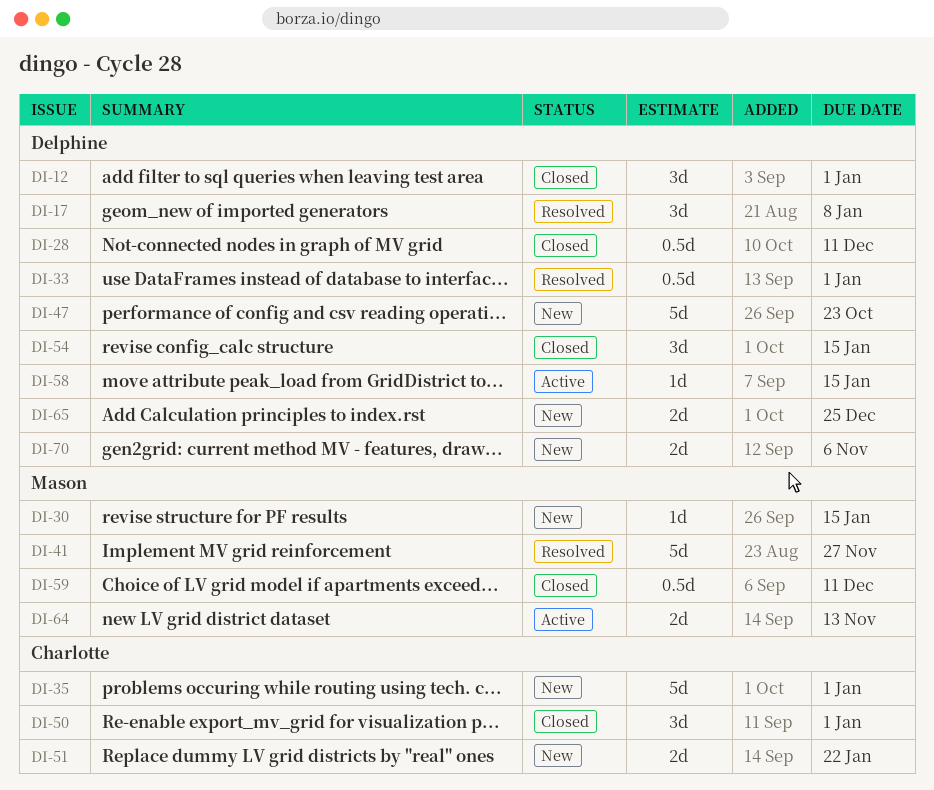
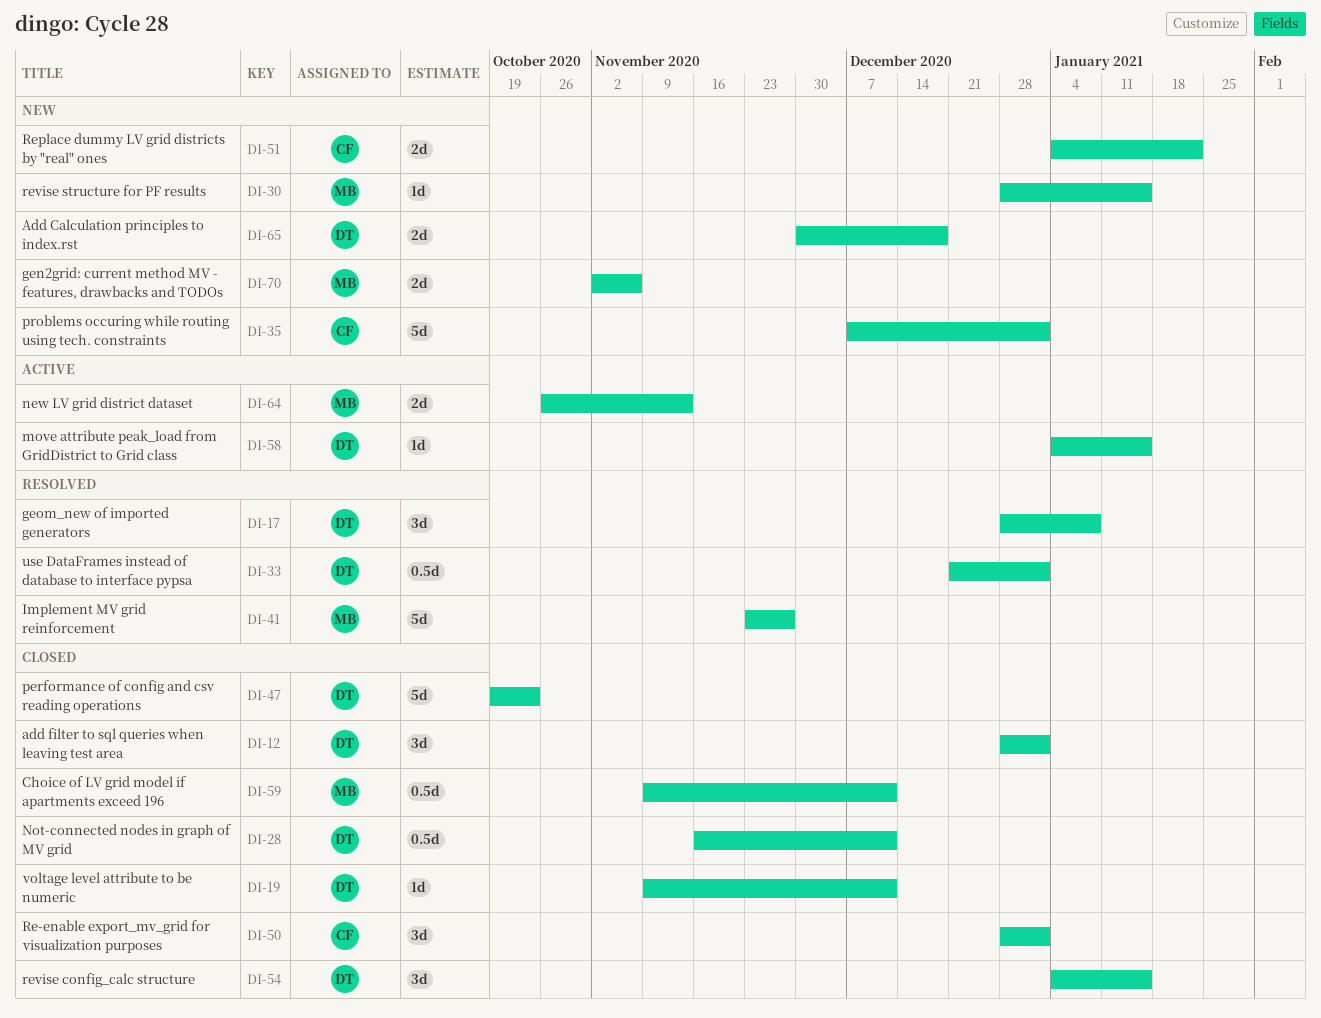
DI-19: none -> present
DI-47, status: New -> Closed
DI-65, due: Dec 25 -> Dec 18
DI-70, owner: Delphine -> Mason

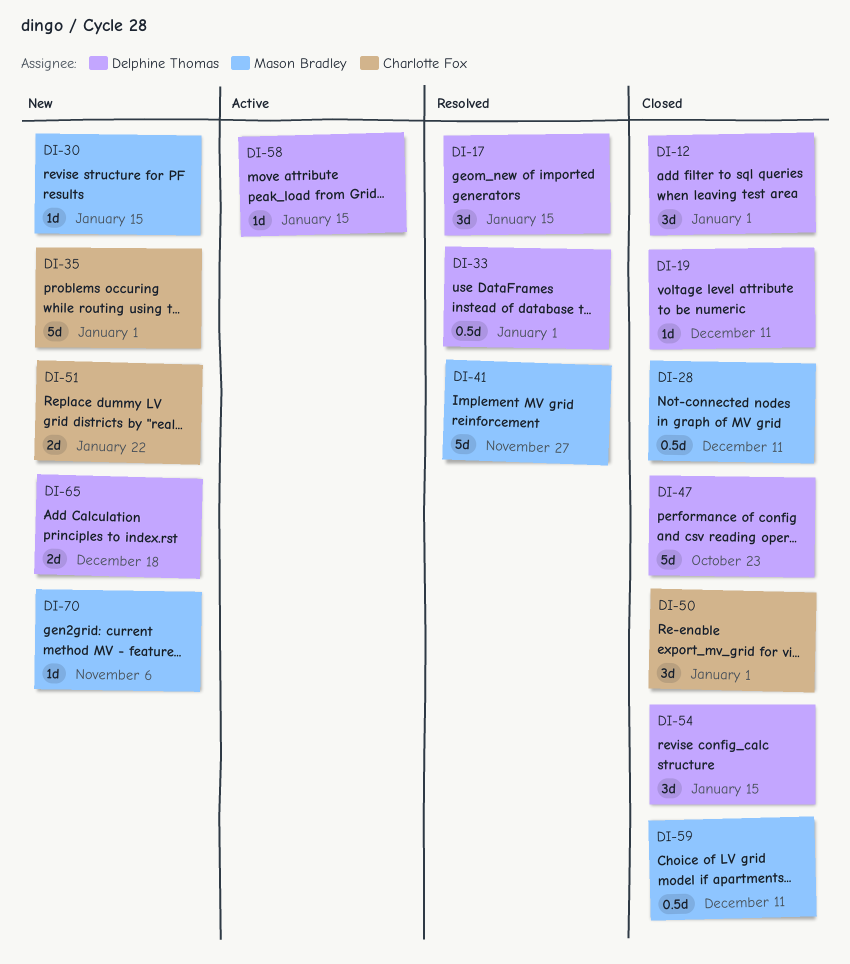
DI-17, due: Jan 8 -> Jan 15
DI-28, owner: Delphine Thomas -> Mason Bradley
DI-64: present -> none
DI-70, estimate: 2d -> 1d

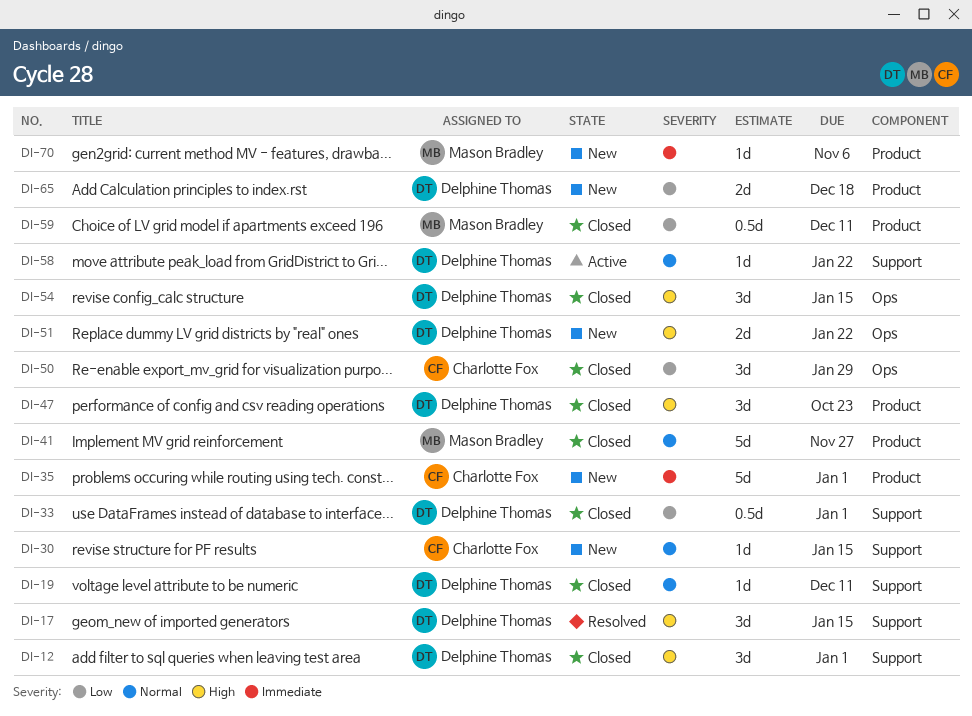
DI-28: present -> none
DI-30, owner: Mason Bradley -> Charlotte Fox
DI-33, status: Resolved -> Closed
DI-41, status: Resolved -> Closed
DI-47, estimate: 5d -> 3d
DI-50, due: Jan 1 -> Jan 29
DI-51, owner: Charlotte Fox -> Delphine Thomas
DI-58, due: Jan 15 -> Jan 22

